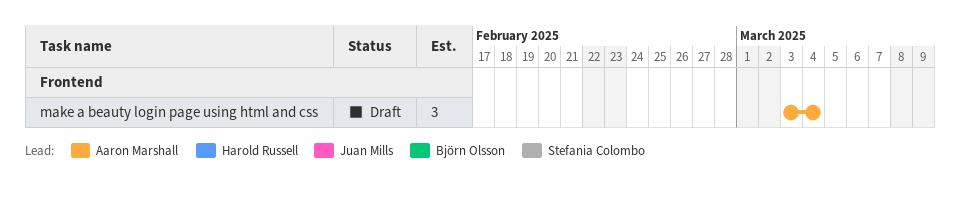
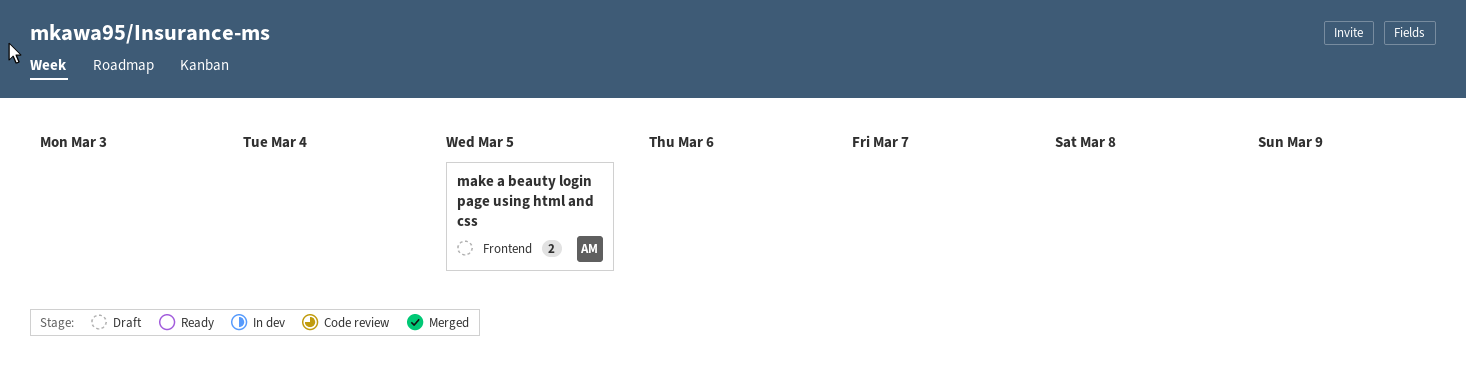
make a beauty login page using html and css, estimate: 3 -> 2
make a beauty login page using html and css, due: Mar 4 -> Mar 5

